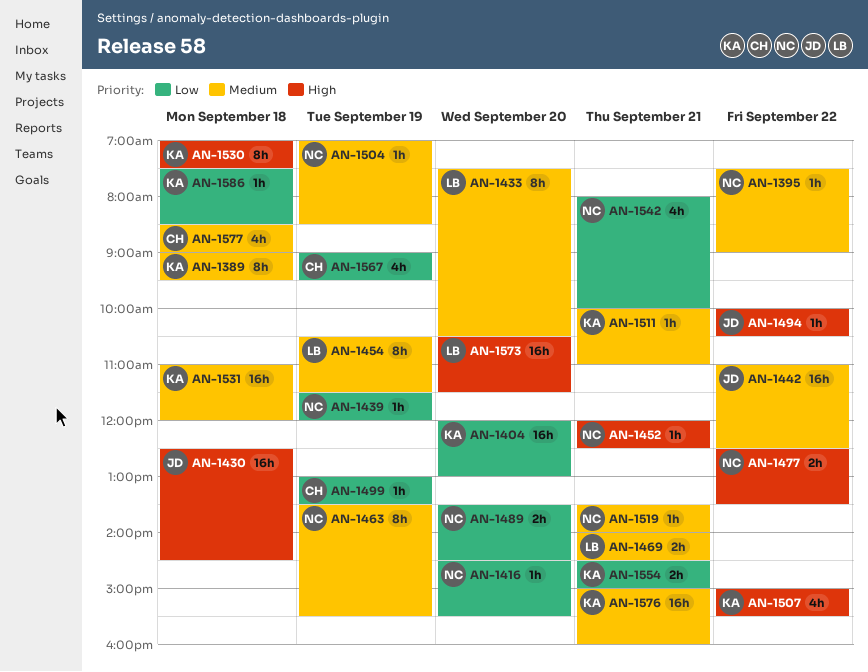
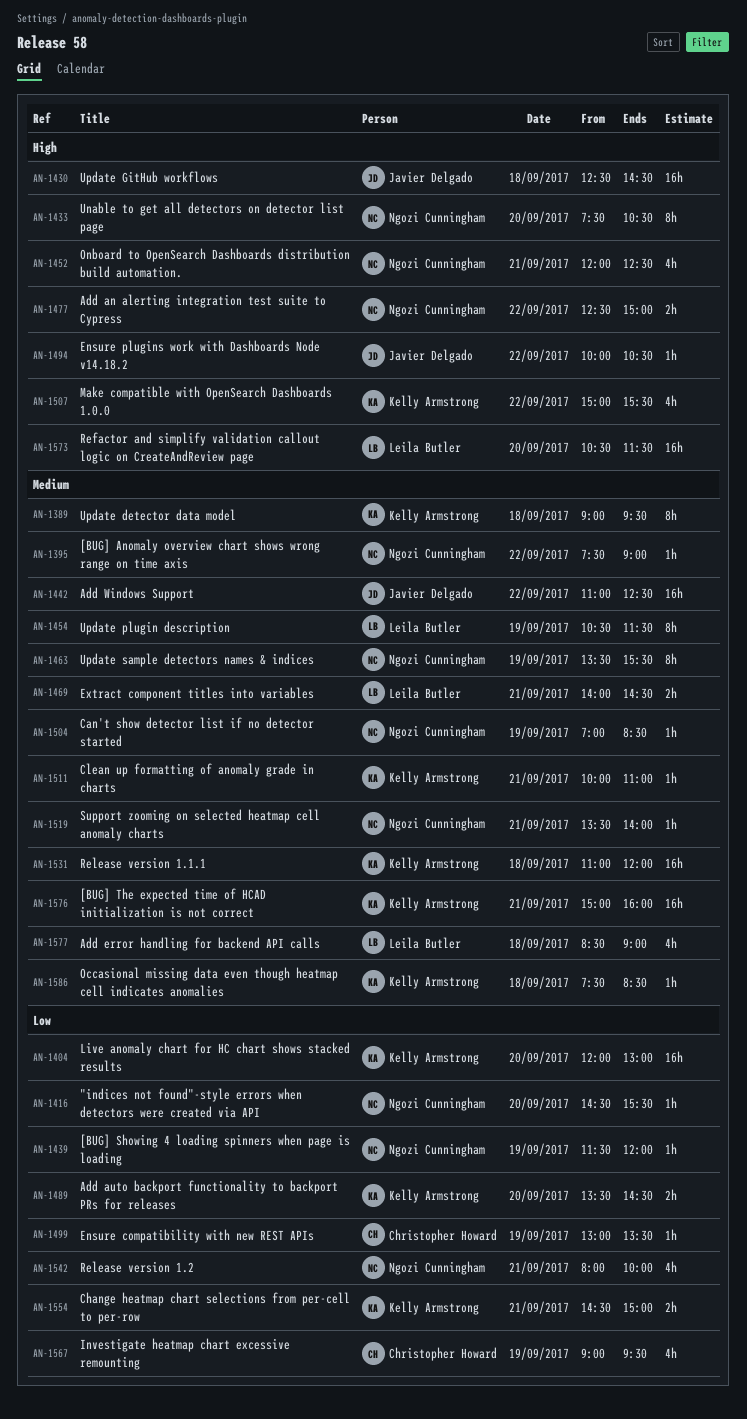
AN-1433, owner: Leila Butler -> Ngozi Cunningham
AN-1433, priority: Medium -> High
AN-1452, estimate: 1h -> 4h
AN-1477, ends: 13:30 -> 15:00
AN-1489, owner: Ngozi Cunningham -> Kelly Armstrong
AN-1530: present -> none
AN-1577, owner: Christopher Howard -> Leila Butler
AN-1586, priority: Low -> Medium

